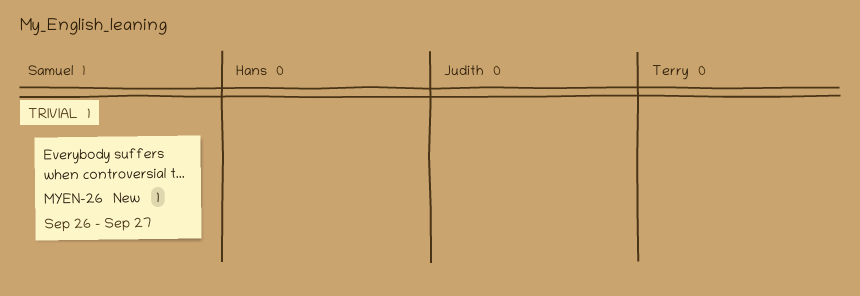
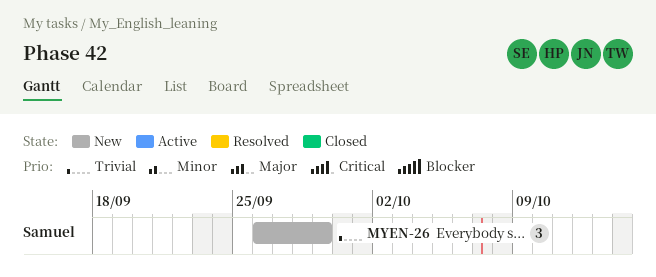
MYEN-26, estimate: 1 -> 3
MYEN-26, due: Sep 27 -> Sep 29

